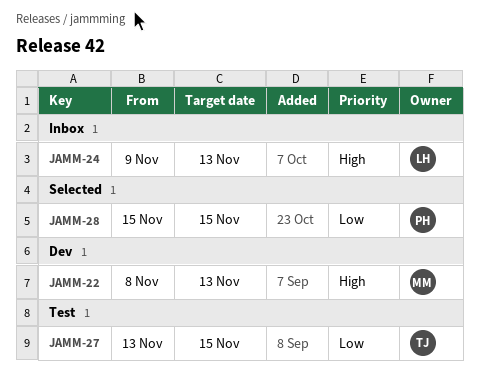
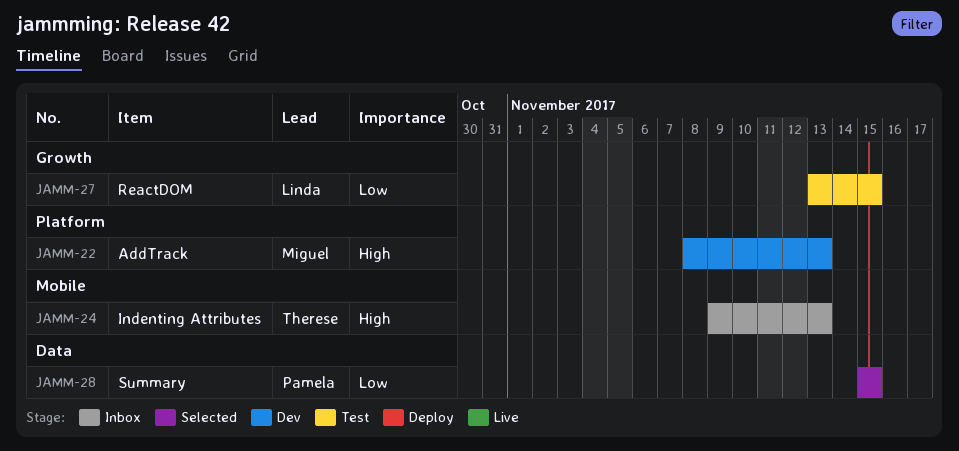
JAMM-24, owner: Linda -> Therese
JAMM-27, owner: Therese -> Linda

